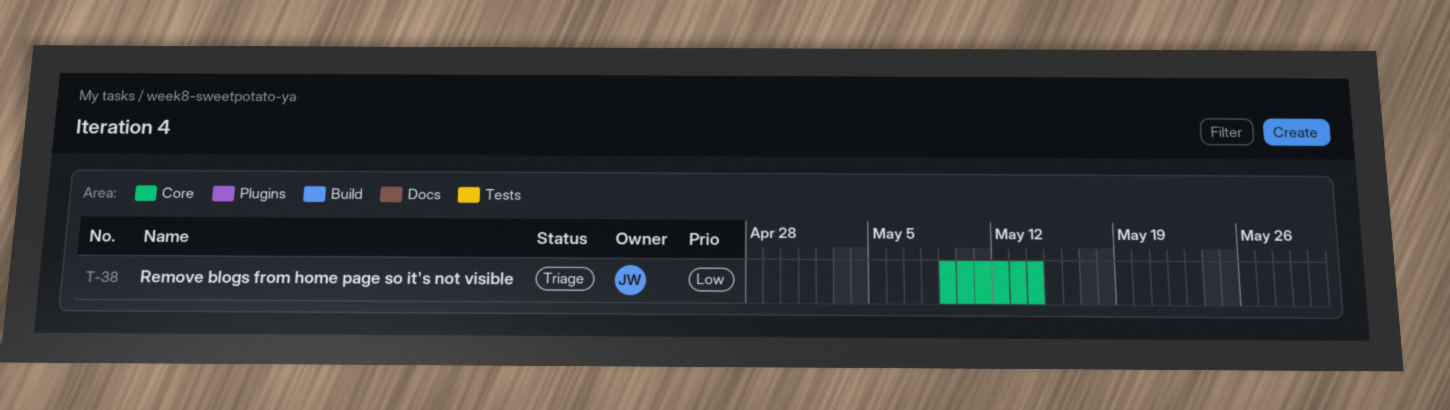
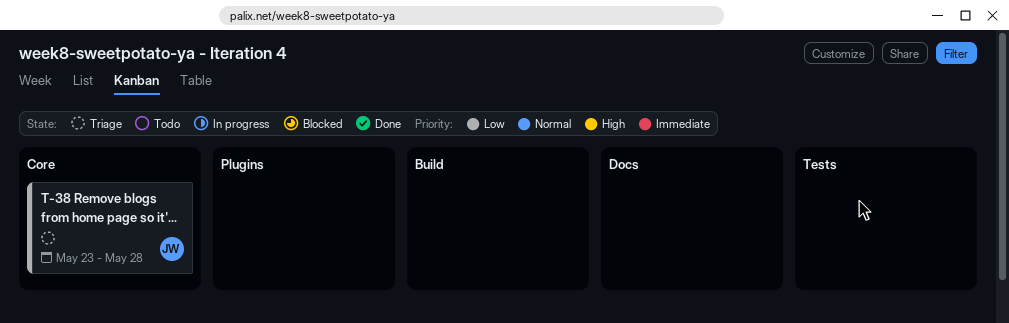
T-38, start: May 9 -> May 23
T-38, due: May 14 -> May 28

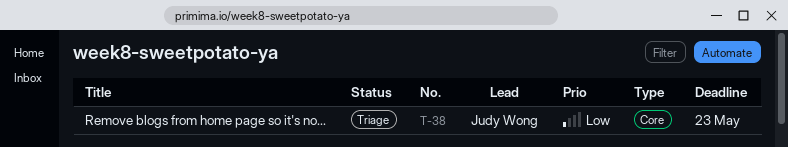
T-38, due: May 28 -> May 23

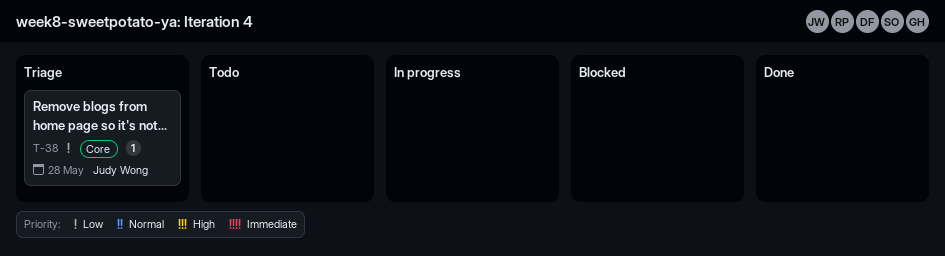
T-38, due: May 23 -> May 28

